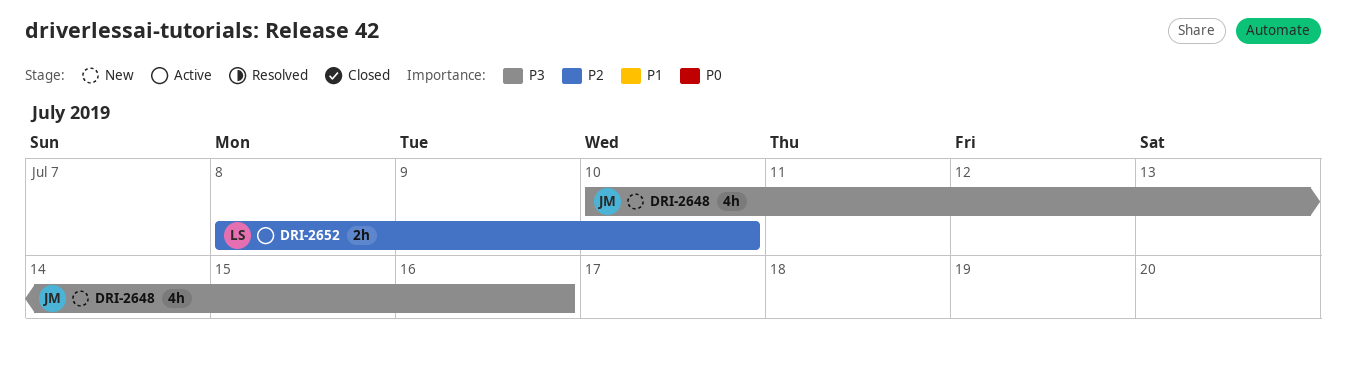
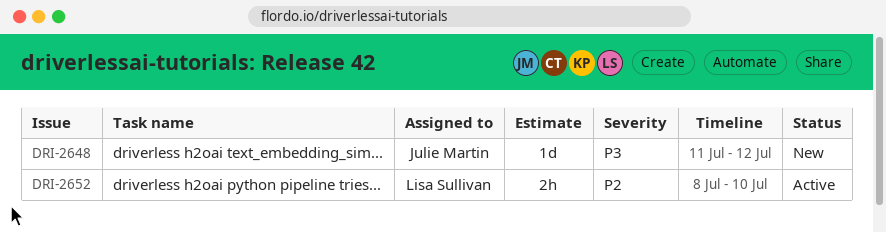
DRI-2648, estimate: 4h -> 1d
DRI-2648, start: Jul 10 -> Jul 11
DRI-2648, due: Jul 16 -> Jul 12

